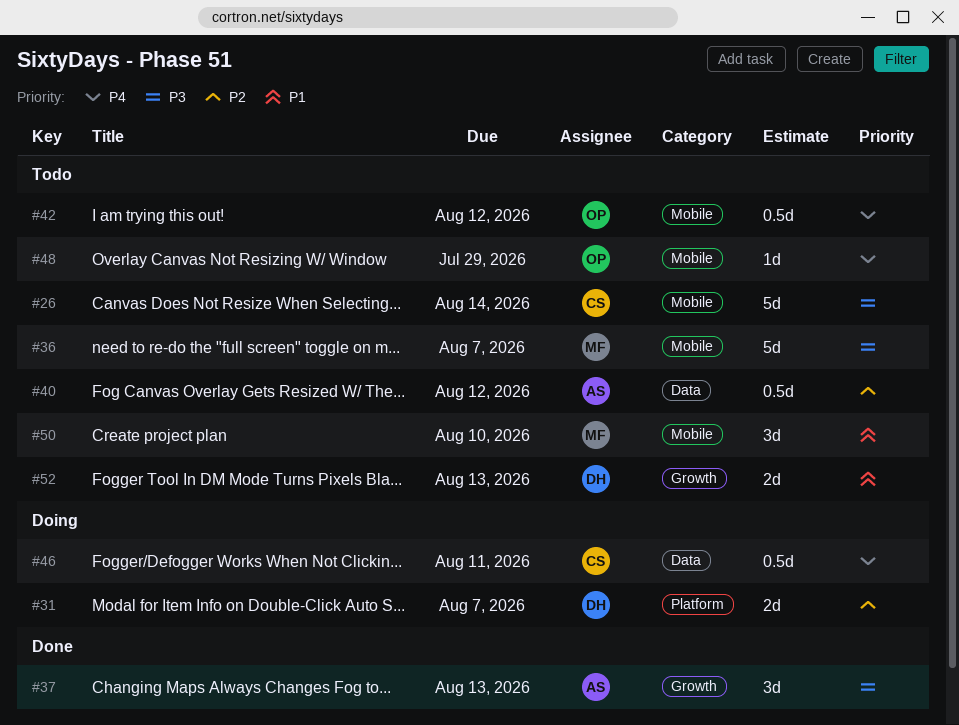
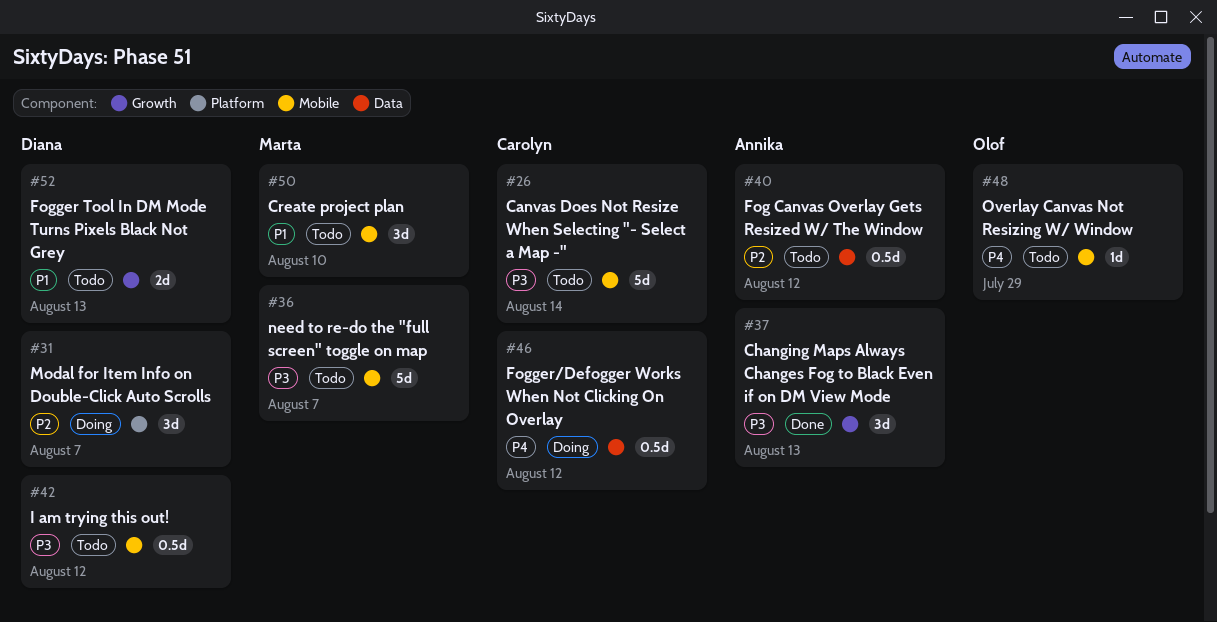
#31, estimate: 2d -> 3d
#42, owner: Olof -> Diana
#42, priority: P4 -> P3
#46, due: Aug 11 -> Aug 12

